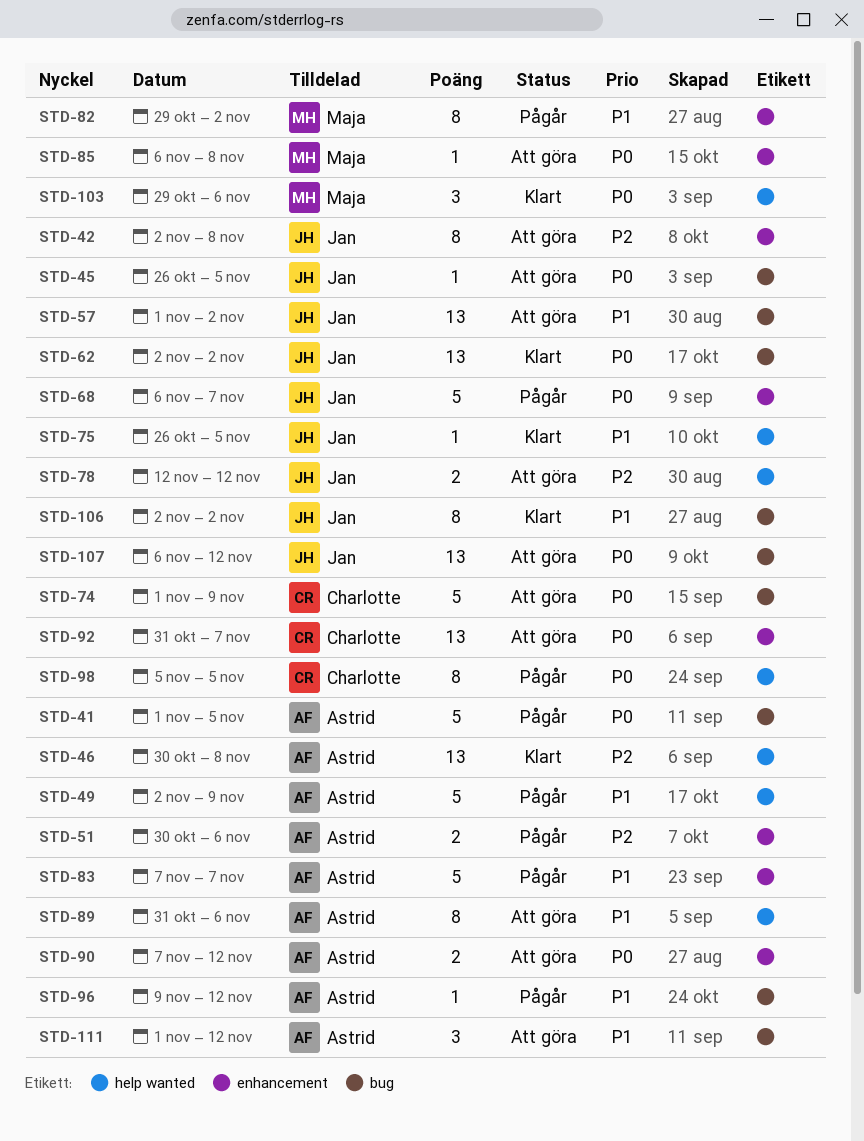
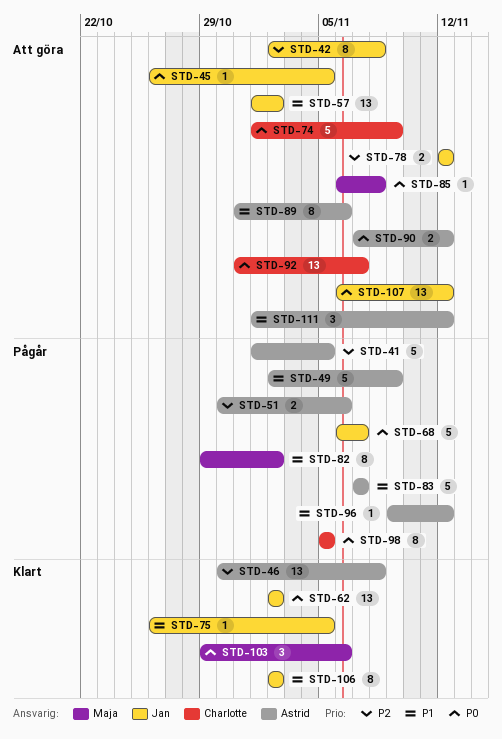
STD-41, priority: P0 -> P2

